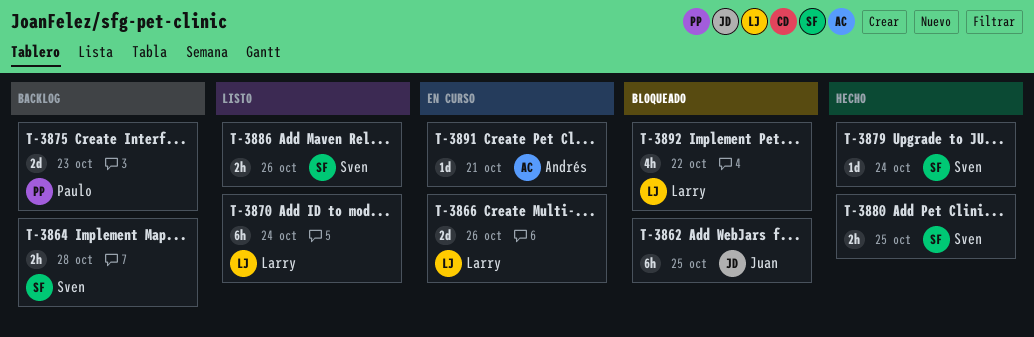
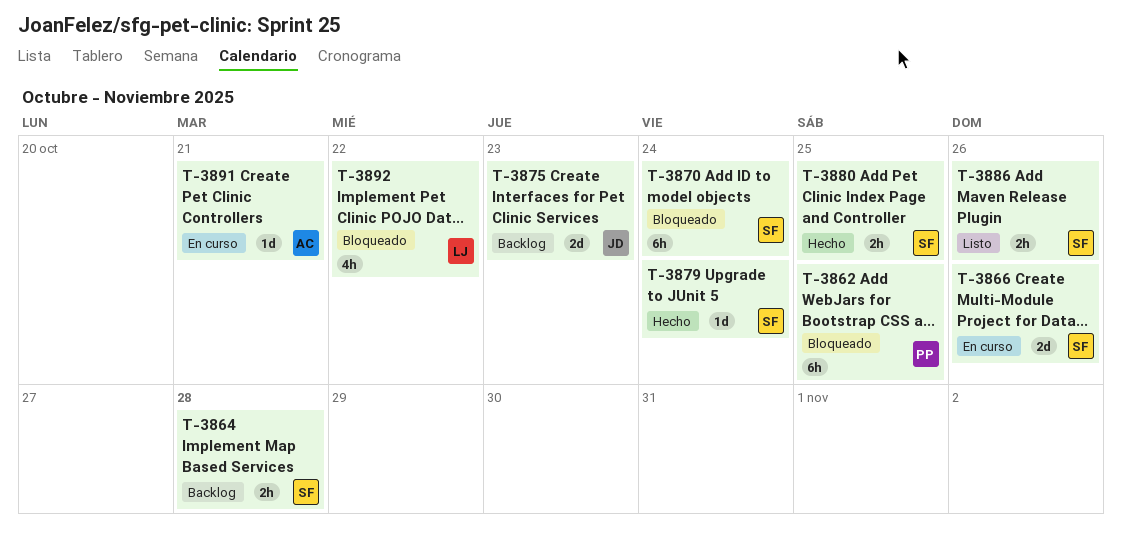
T-3862, owner: Juan -> Paulo
T-3866, owner: Larry -> Sven
T-3870, status: Listo -> Bloqueado
T-3870, owner: Larry -> Sven
T-3875, owner: Paulo -> Juan

